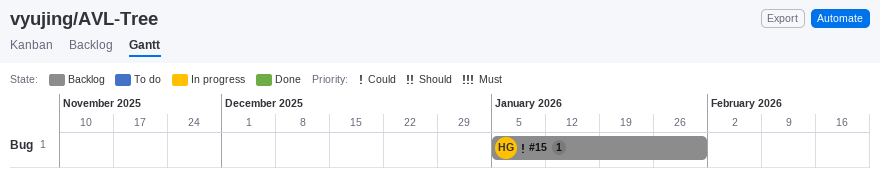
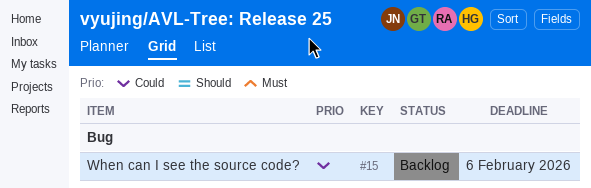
#15, due: Jan 30 -> Feb 6

